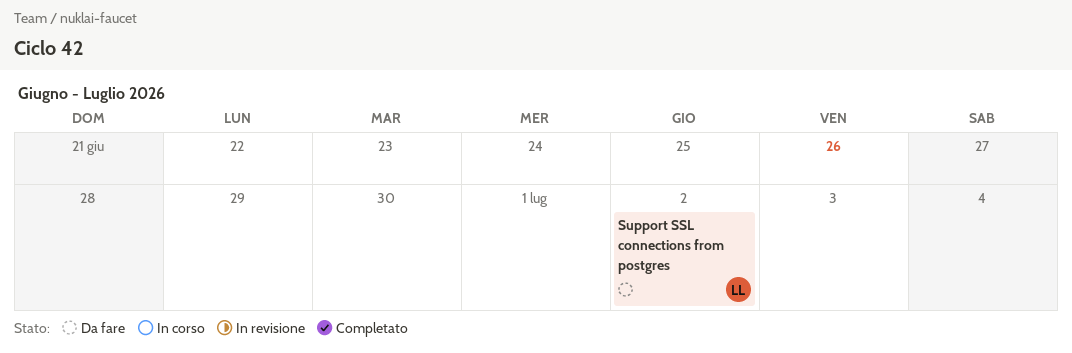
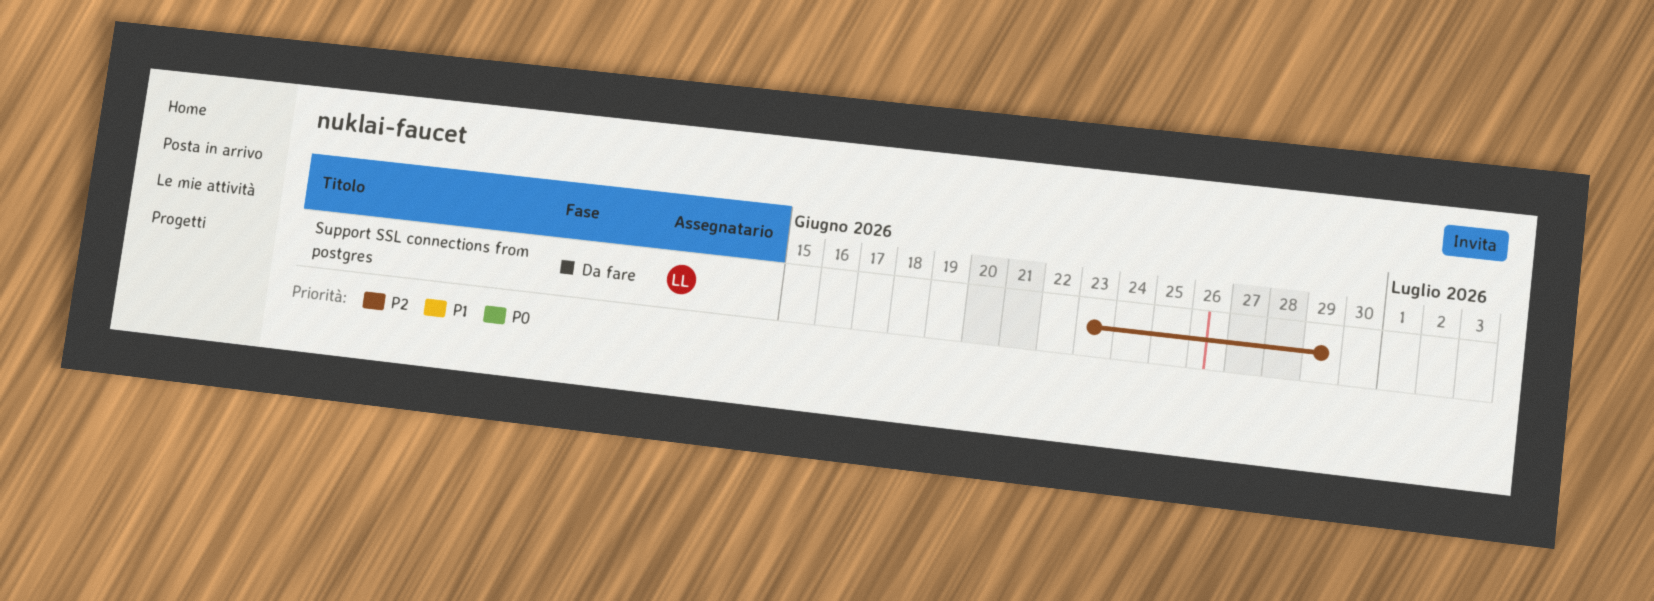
Support SSL connections from postgres, due: Jul 2 -> Jun 29

